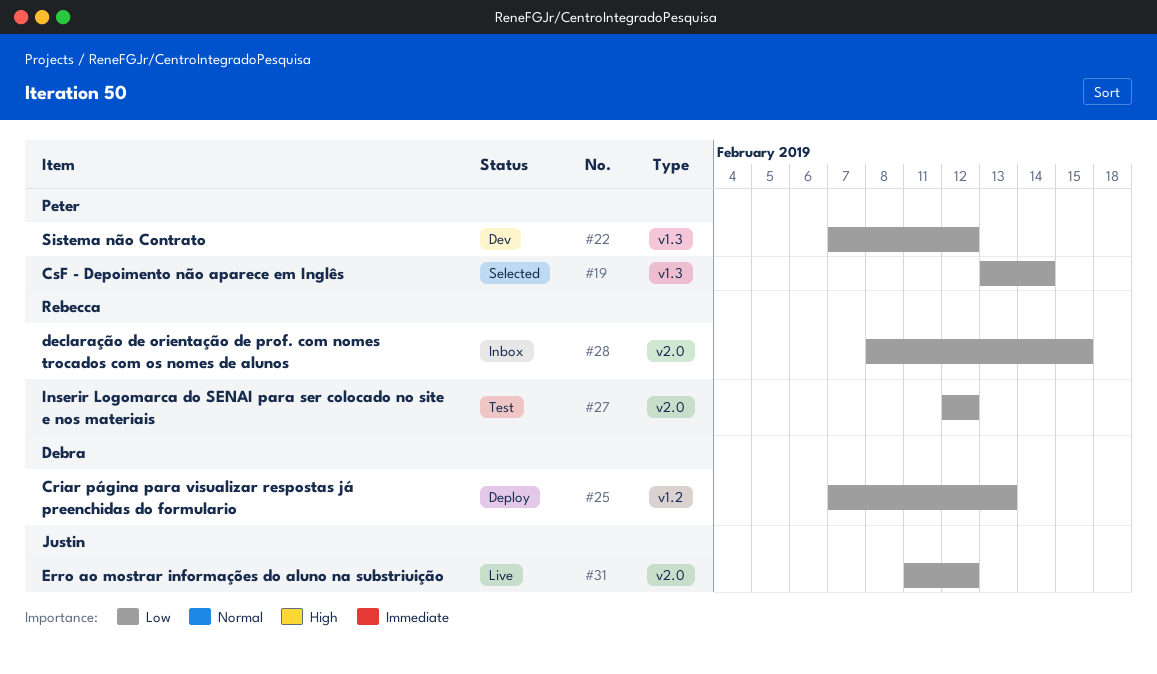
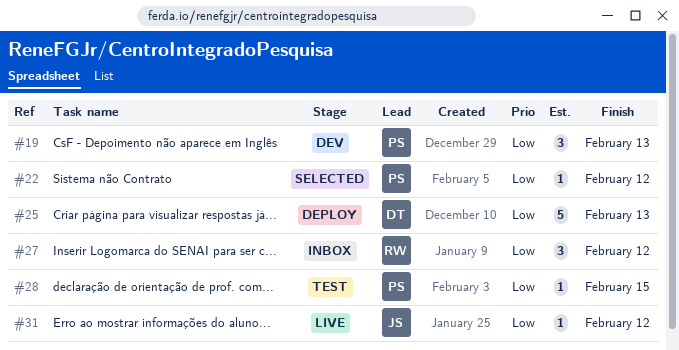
#19, status: Selected -> Dev
#19, due: Feb 14 -> Feb 13
#22, status: Dev -> Selected
#27, status: Test -> Inbox
#28, status: Inbox -> Test
#28, owner: Rebecca -> Peter

